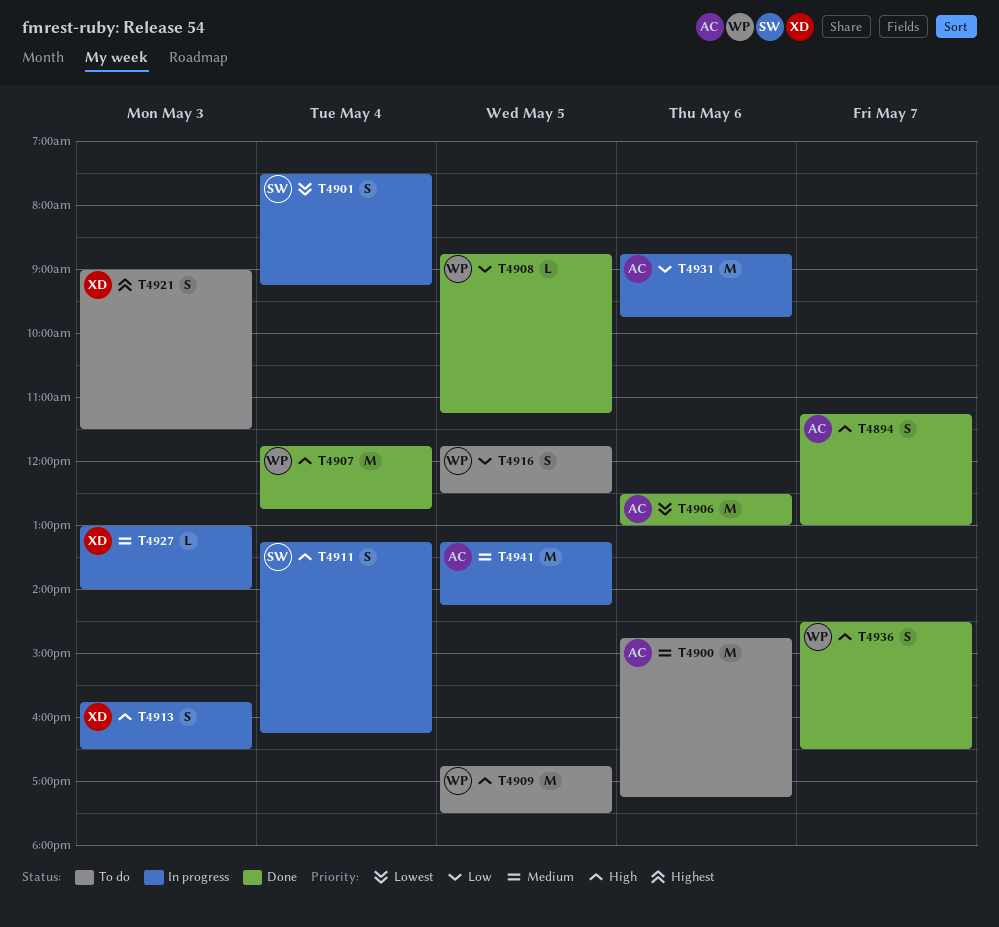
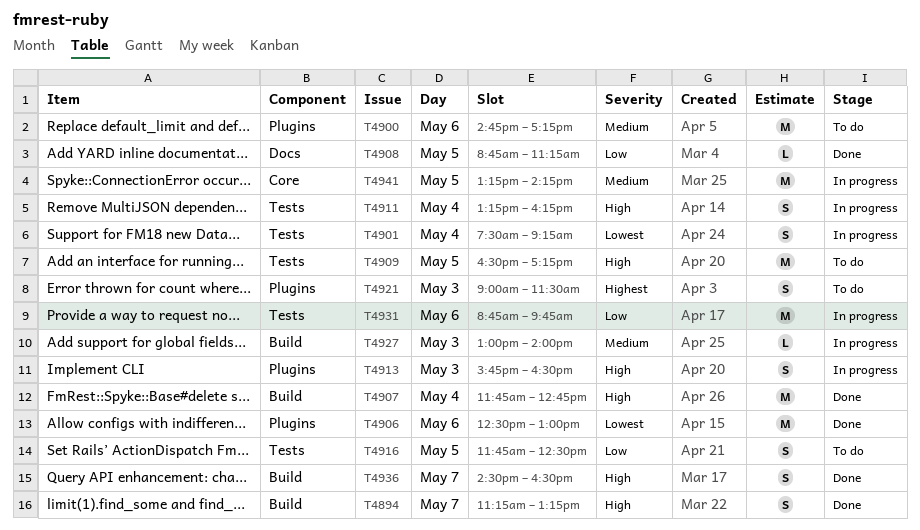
T4894, ends: 13:00 -> 13:15
T4909, begins: 16:45 -> 16:30
T4909, ends: 17:30 -> 17:15

